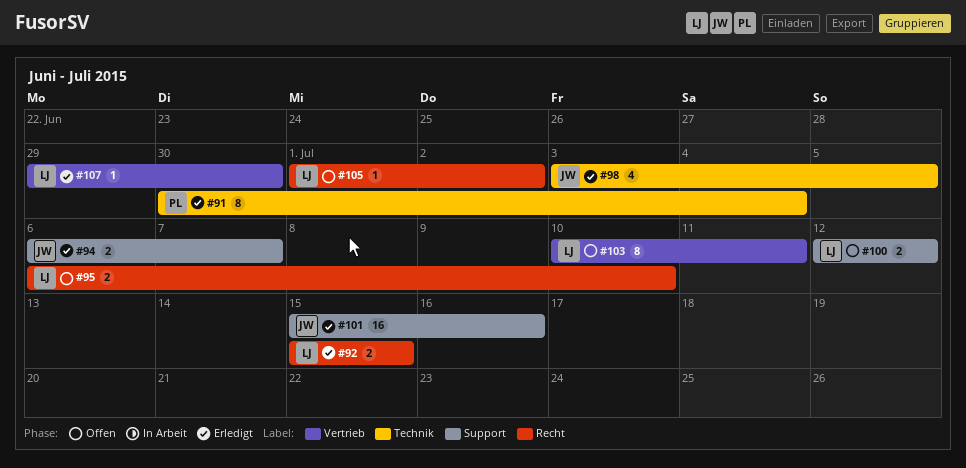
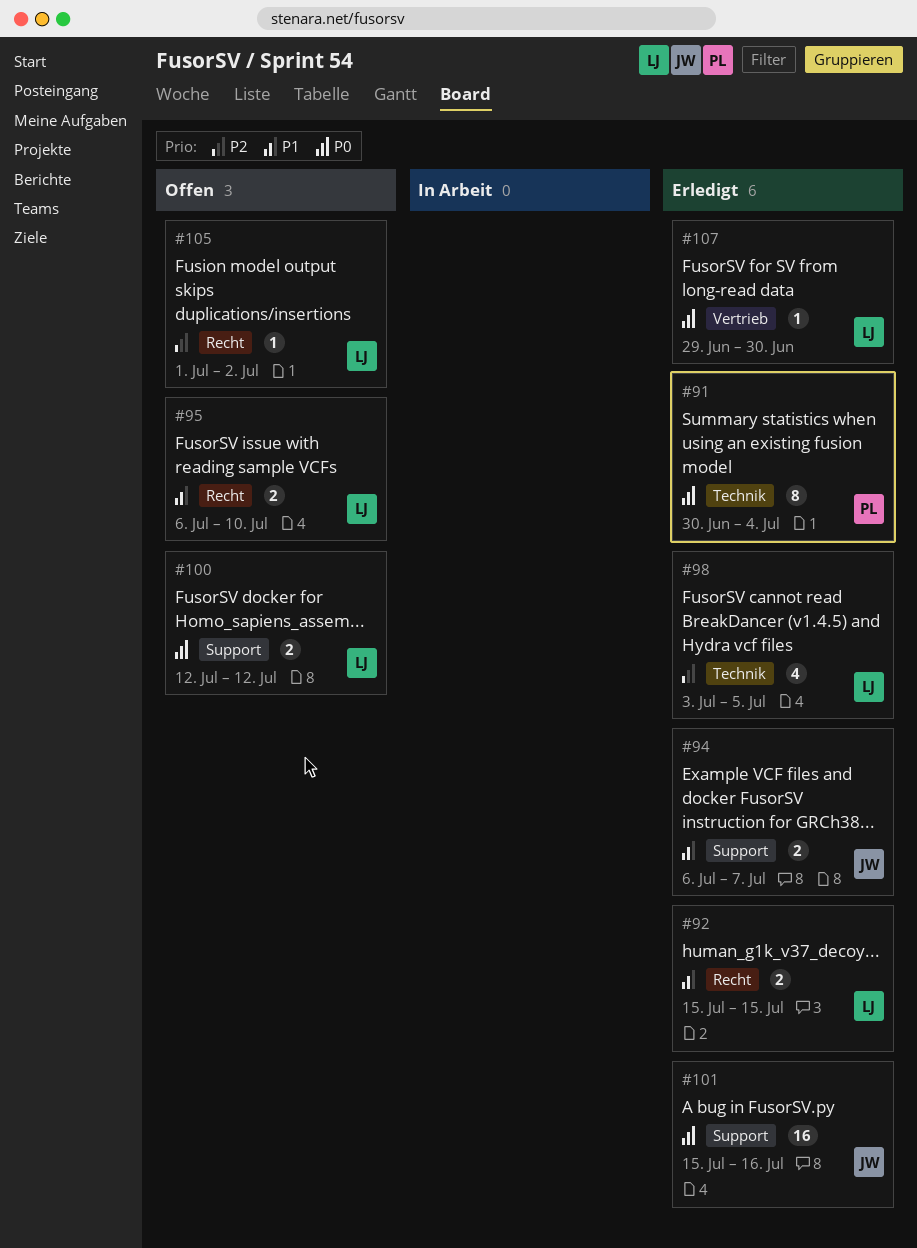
#98, owner: JW -> LJ
#103: present -> none

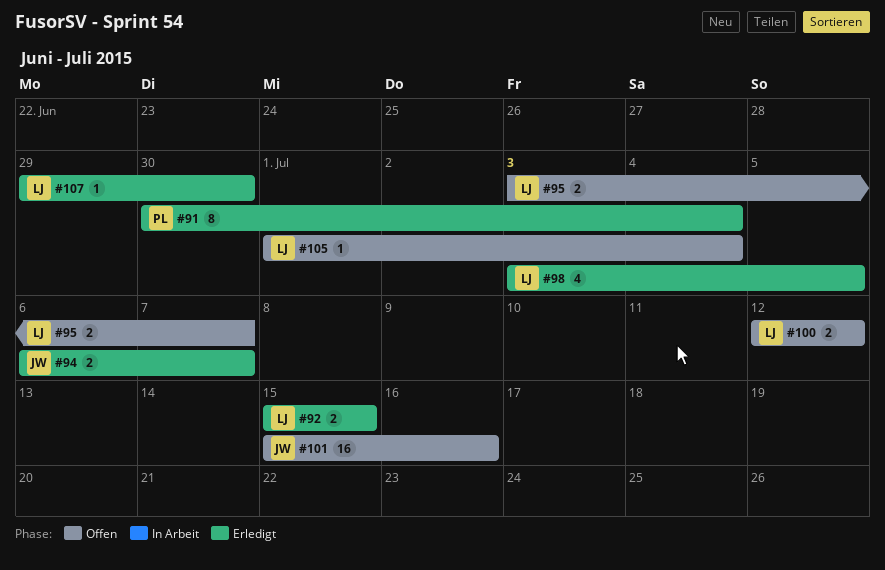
#95, start: Jul 6 -> Jul 3
#95, due: Jul 10 -> Jul 7
#101, status: Erledigt -> Offen
#105, due: Jul 2 -> Jul 4

